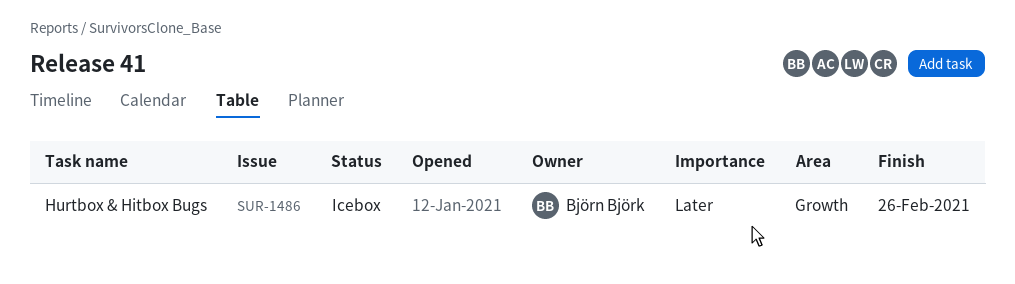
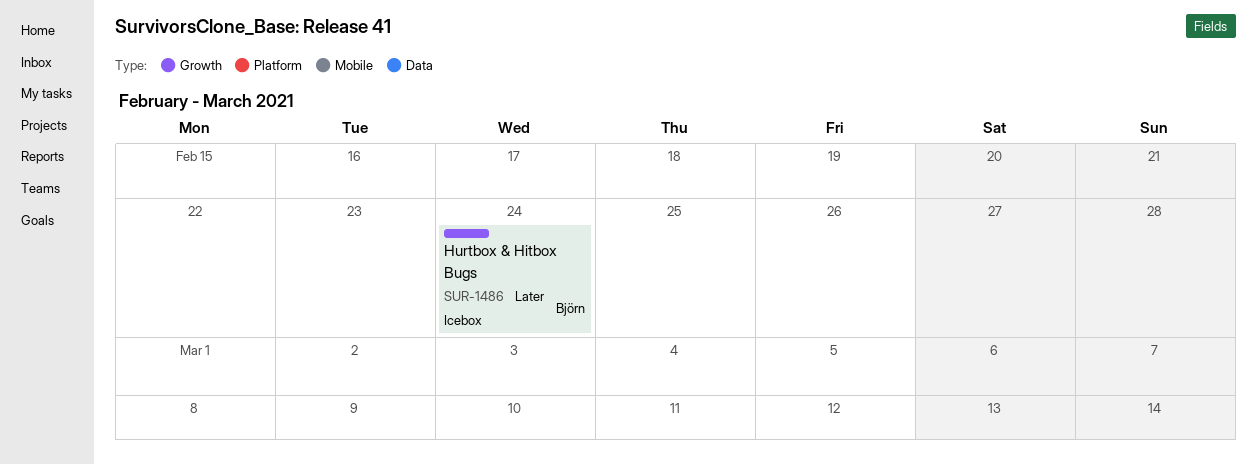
SUR-1486, due: Feb 26 -> Feb 24

